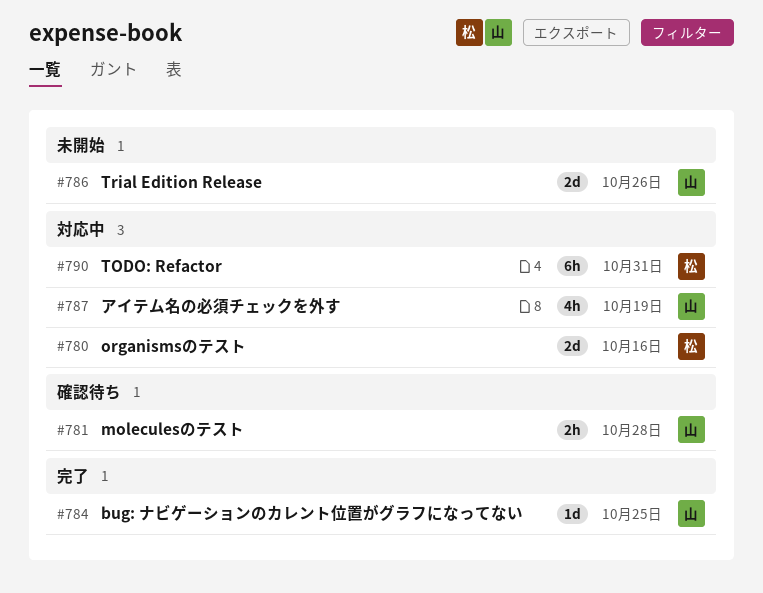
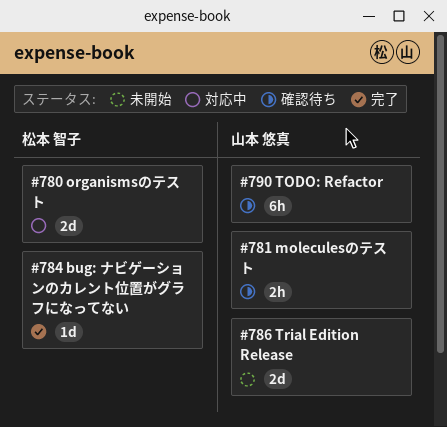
#784, owner: 山本 悠真 -> 松本 智子
#787: present -> none
#790, status: 対応中 -> 確認待ち
#790, owner: 松本 智子 -> 山本 悠真

